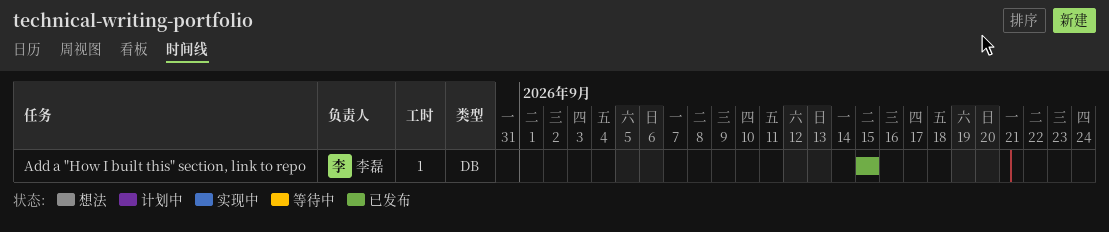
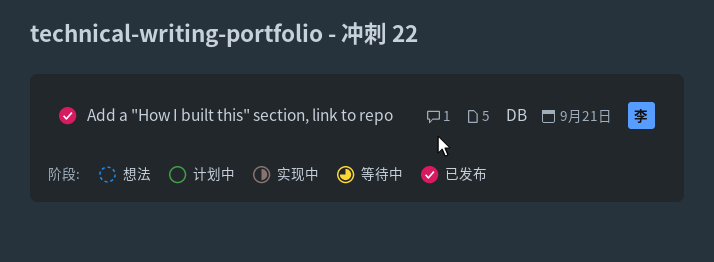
Add a "How I built this" section, link to repo, due: Sep 15 -> Sep 21

